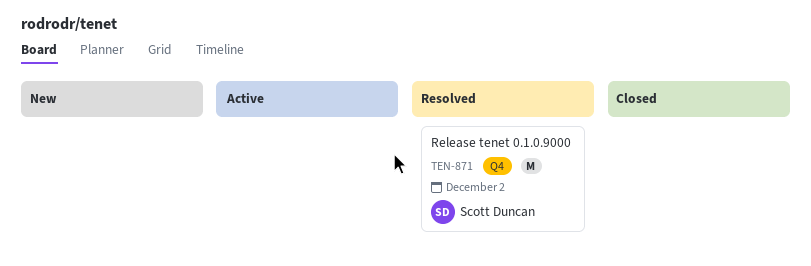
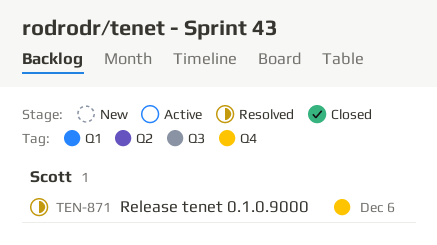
TEN-871, due: Dec 2 -> Dec 6

